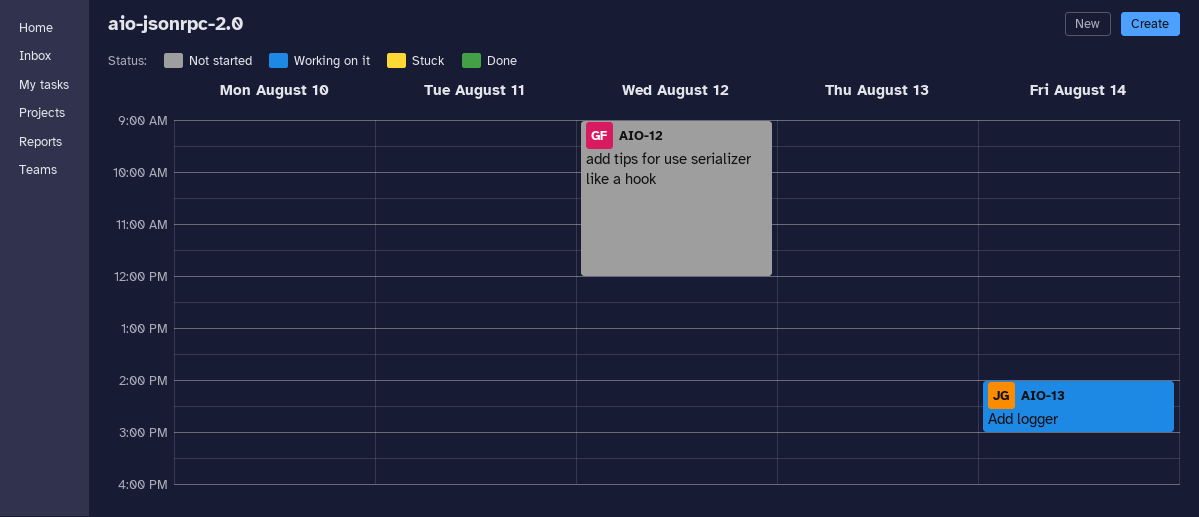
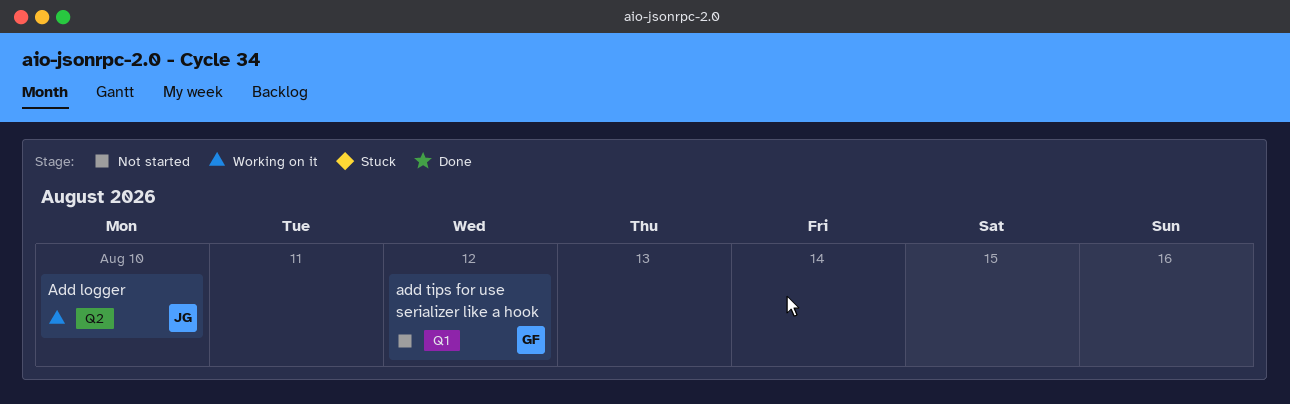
Add logger, day: Aug 14 -> Aug 10

